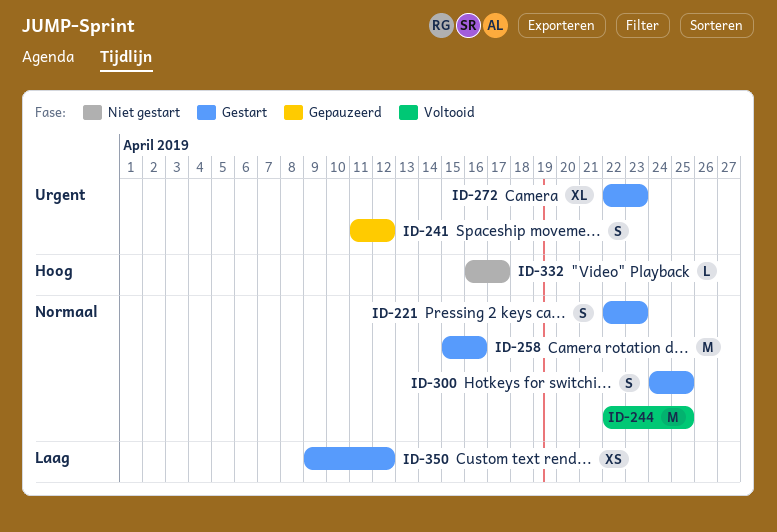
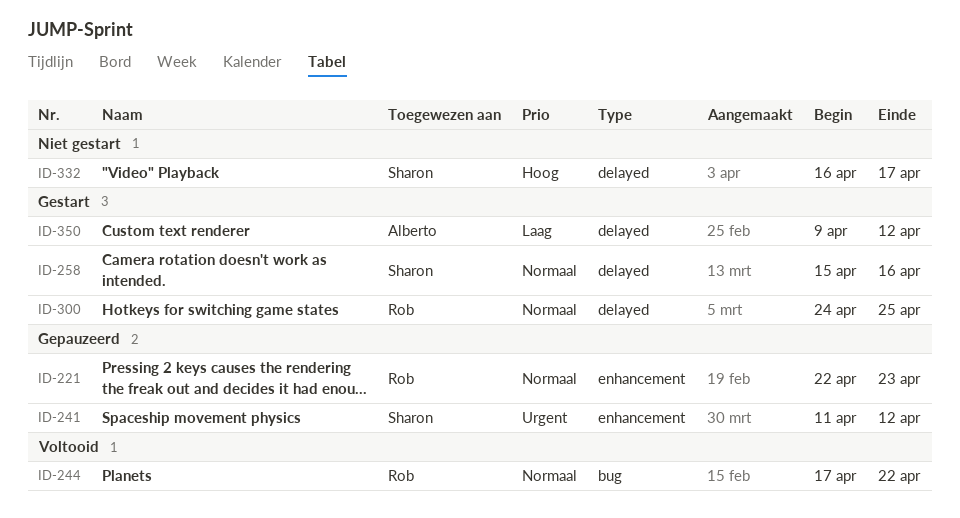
ID-221, status: Gestart -> Gepauzeerd
ID-244, start: Apr 22 -> Apr 17
ID-244, due: Apr 25 -> Apr 22
ID-272: present -> none

